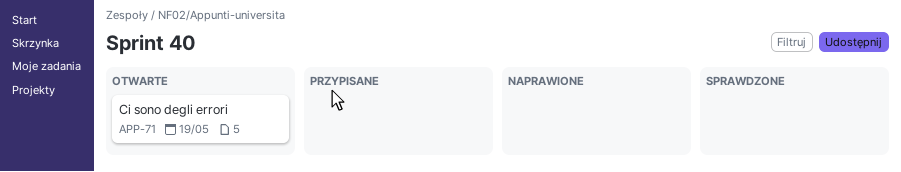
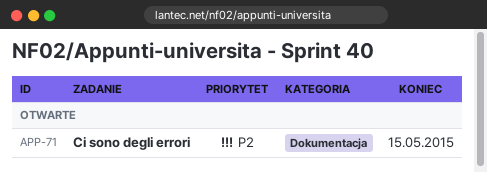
APP-71, due: May 19 -> May 15

